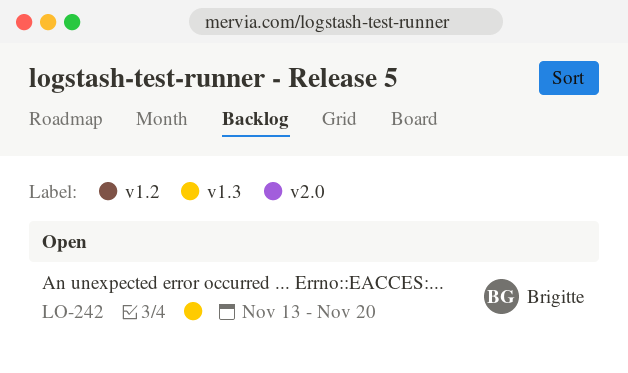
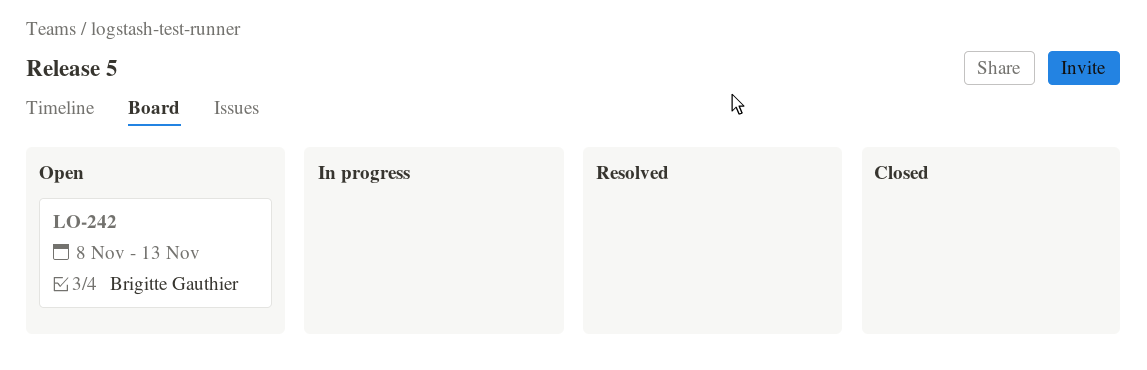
LO-242, start: Nov 13 -> Nov 8
LO-242, due: Nov 20 -> Nov 13

